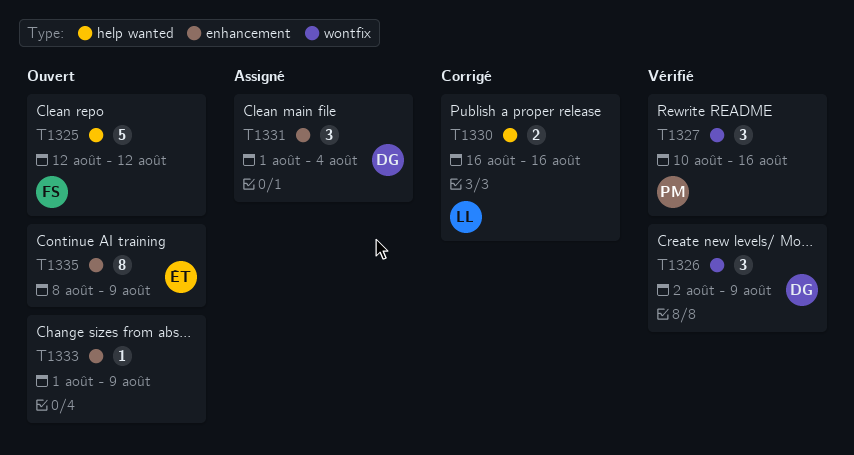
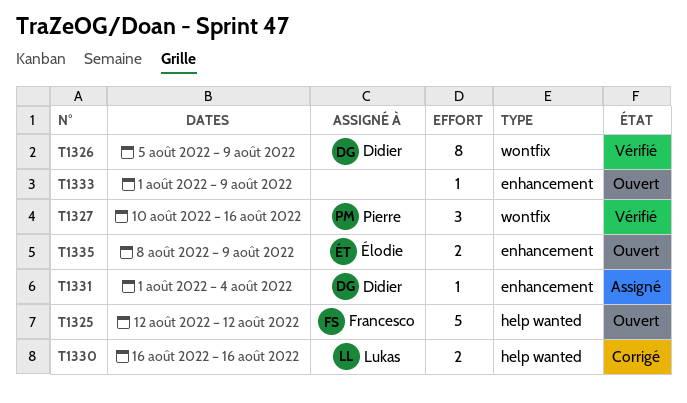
T1326, estimate: 3 -> 8
T1326, start: Aug 2 -> Aug 5
T1331, estimate: 3 -> 1
T1335, estimate: 8 -> 2

